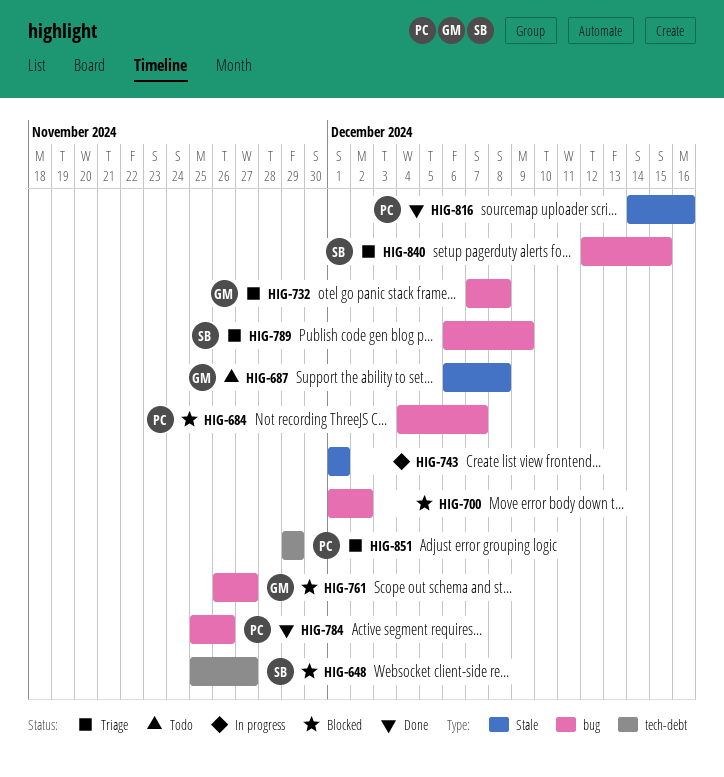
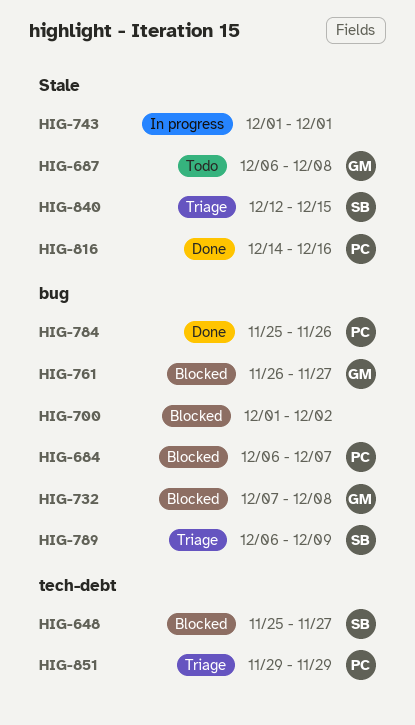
HIG-684, start: Dec 4 -> Dec 6
HIG-732, status: Triage -> Blocked
HIG-840, label: bug -> Stale

